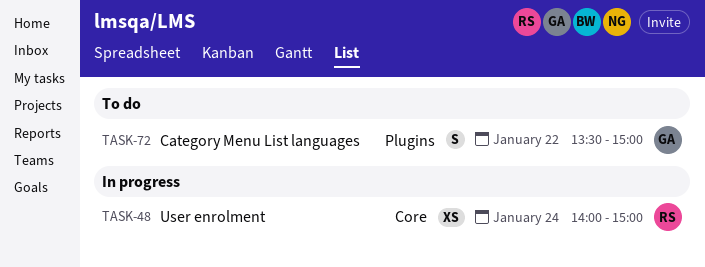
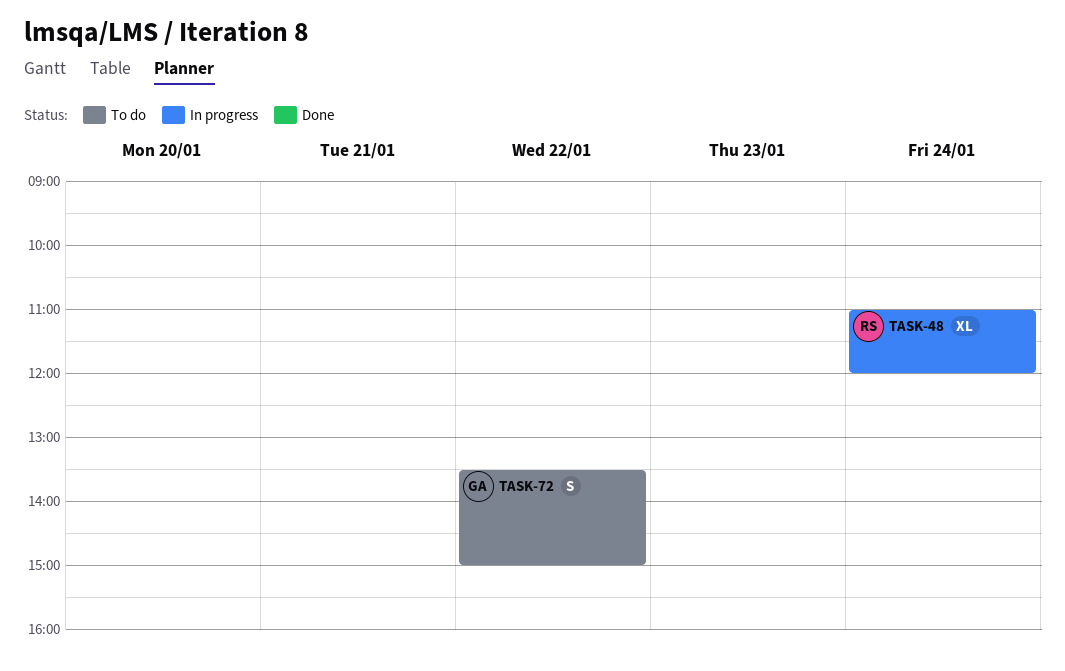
TASK-48, estimate: XS -> XL
TASK-48, begins: 14:00 -> 11:00
TASK-48, ends: 15:00 -> 12:00

